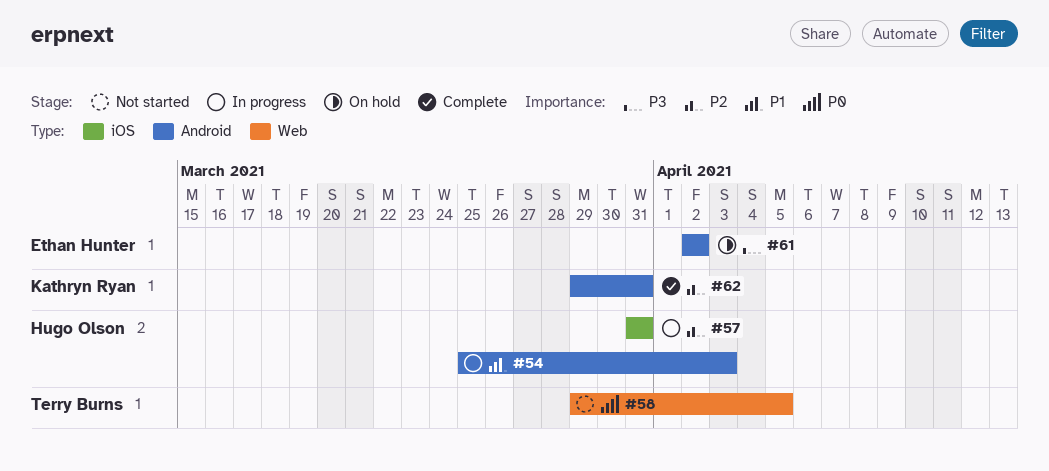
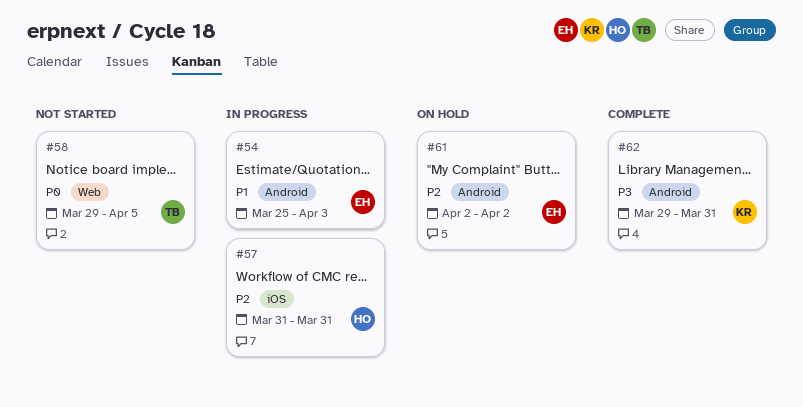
#54, owner: Hugo Olson -> Ethan Hunter
#61, priority: P3 -> P2
#62, priority: P2 -> P3

